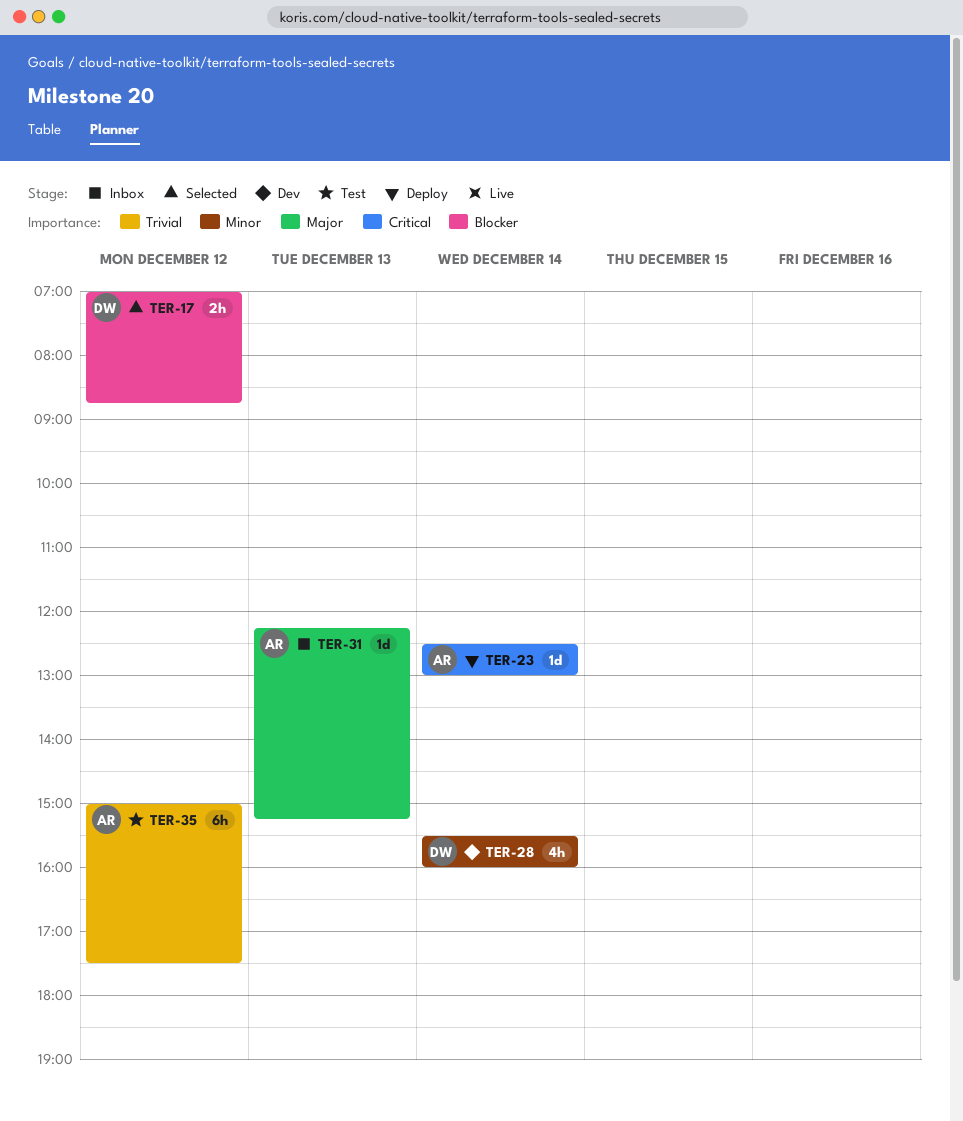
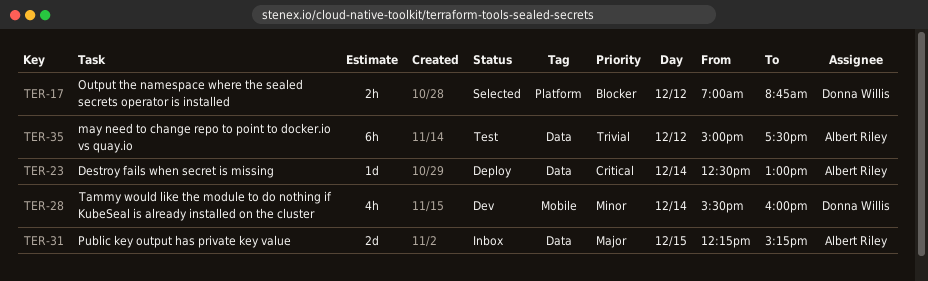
TER-31, estimate: 1d -> 2d
TER-31, day: Dec 13 -> Dec 15

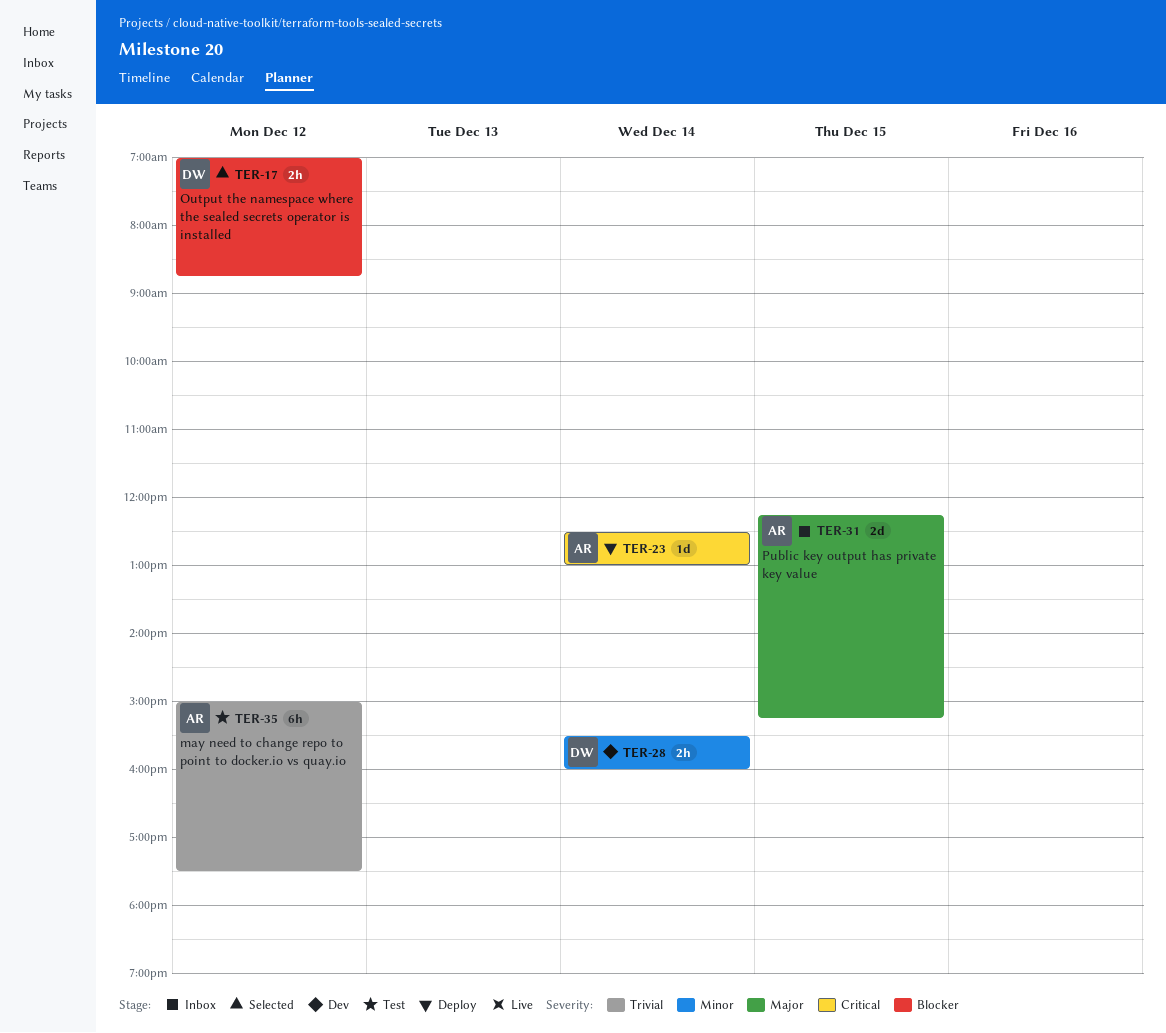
TER-28, estimate: 4h -> 2h

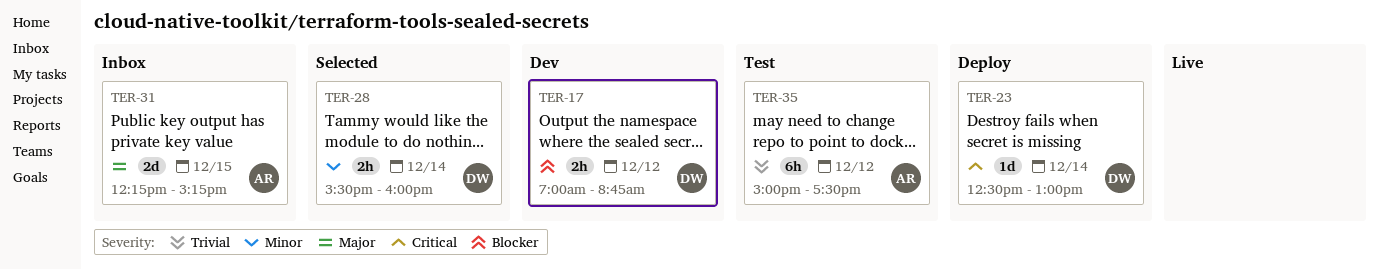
TER-17, status: Selected -> Dev
TER-23, owner: AR -> DW
TER-28, status: Dev -> Selected

